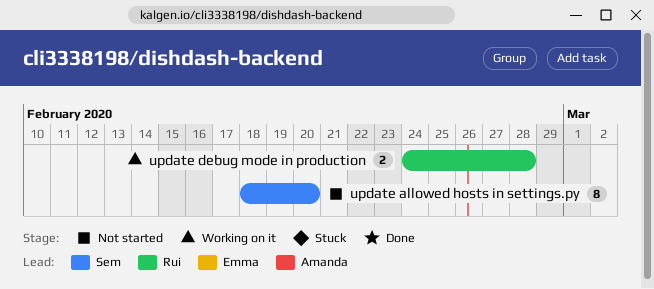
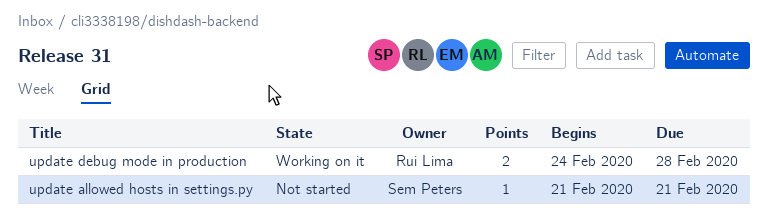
update allowed hosts in settings.py, estimate: 8 -> 1
update allowed hosts in settings.py, start: Feb 18 -> Feb 21
update allowed hosts in settings.py, due: Feb 20 -> Feb 21

